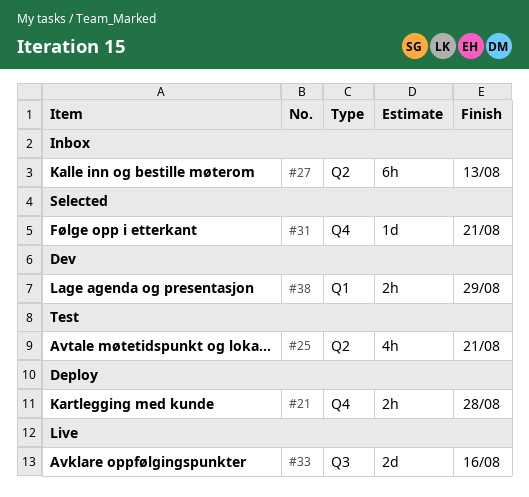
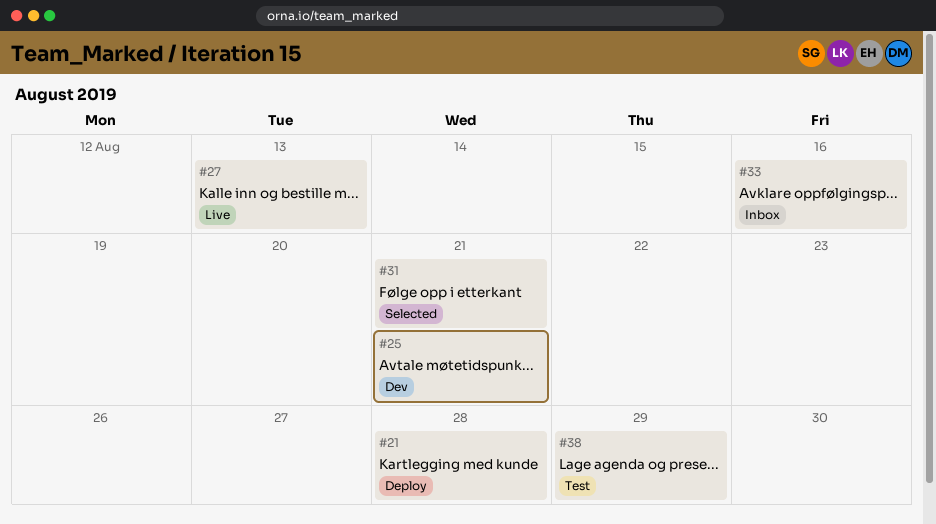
#25, status: Test -> Dev
#27, status: Inbox -> Live
#33, status: Live -> Inbox
#38, status: Dev -> Test

